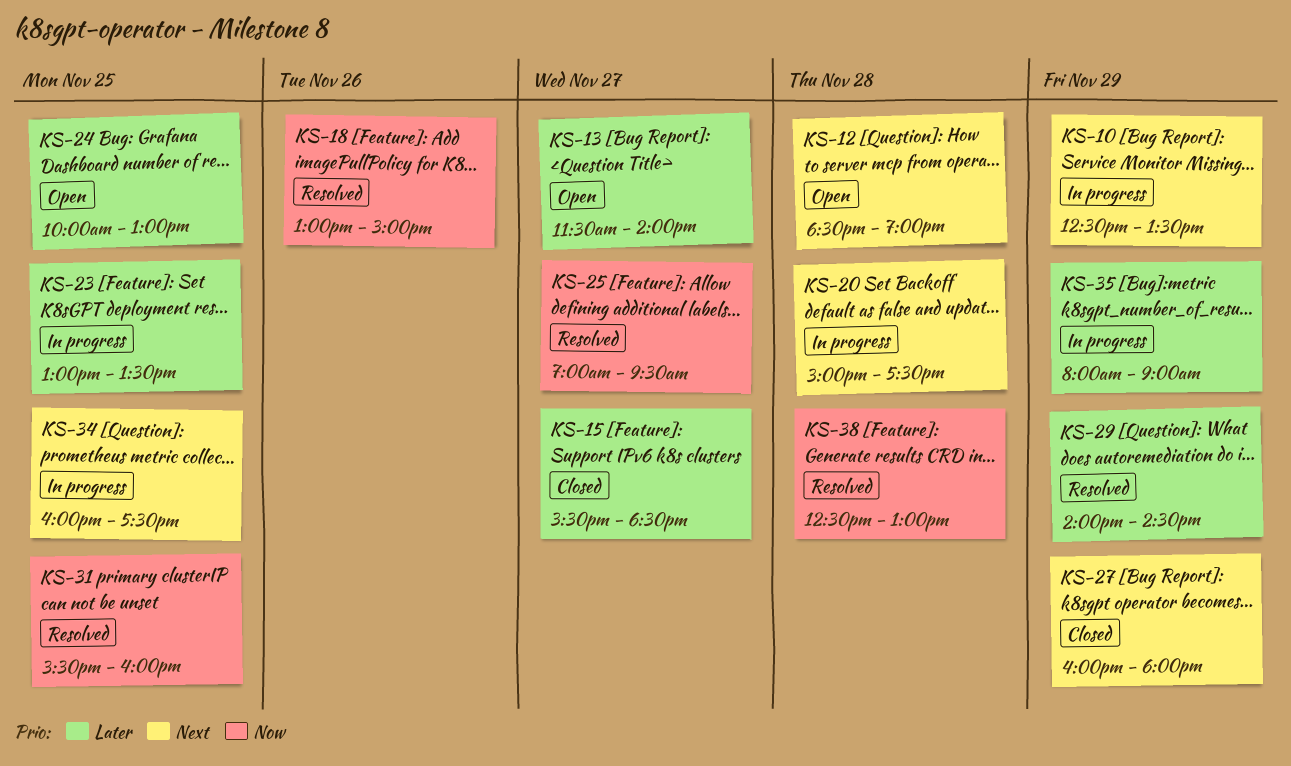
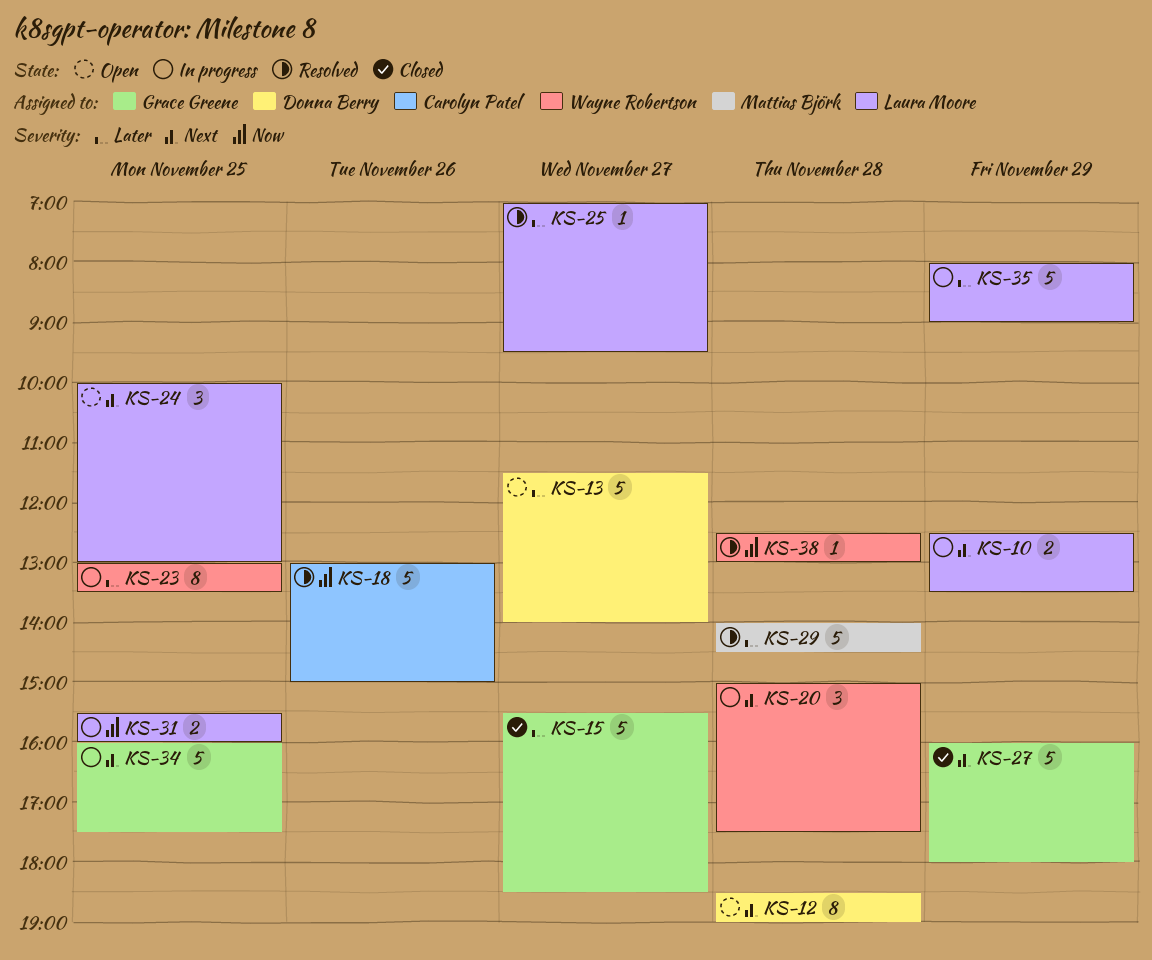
KS-24, priority: Later -> Next
KS-25, priority: Now -> Later
KS-29, day: Nov 29 -> Nov 28
KS-31, status: Resolved -> In progress

